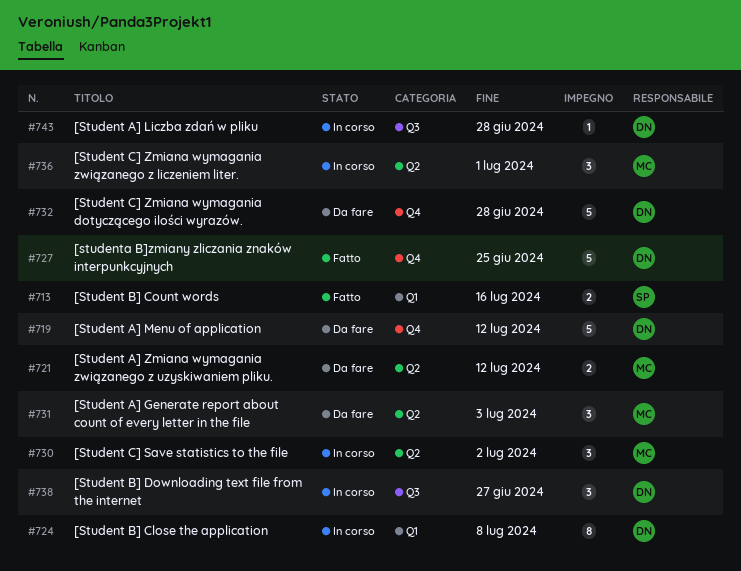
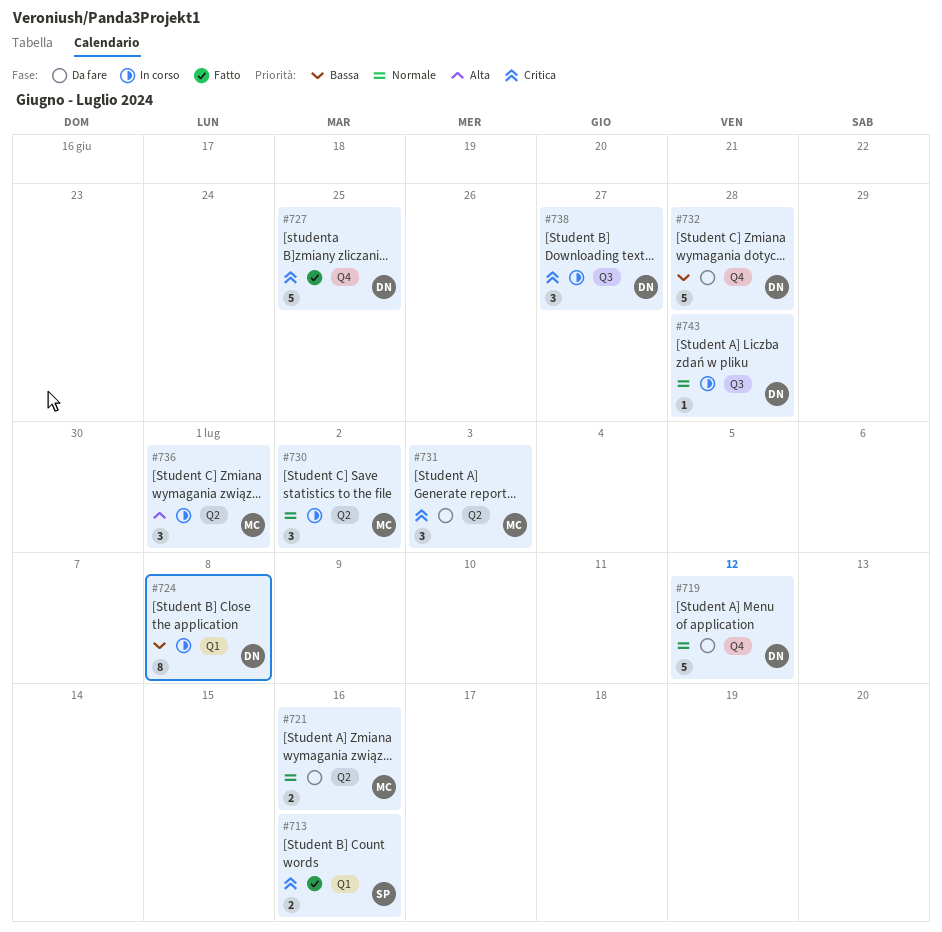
#721, due: Jul 12 -> Jul 16

